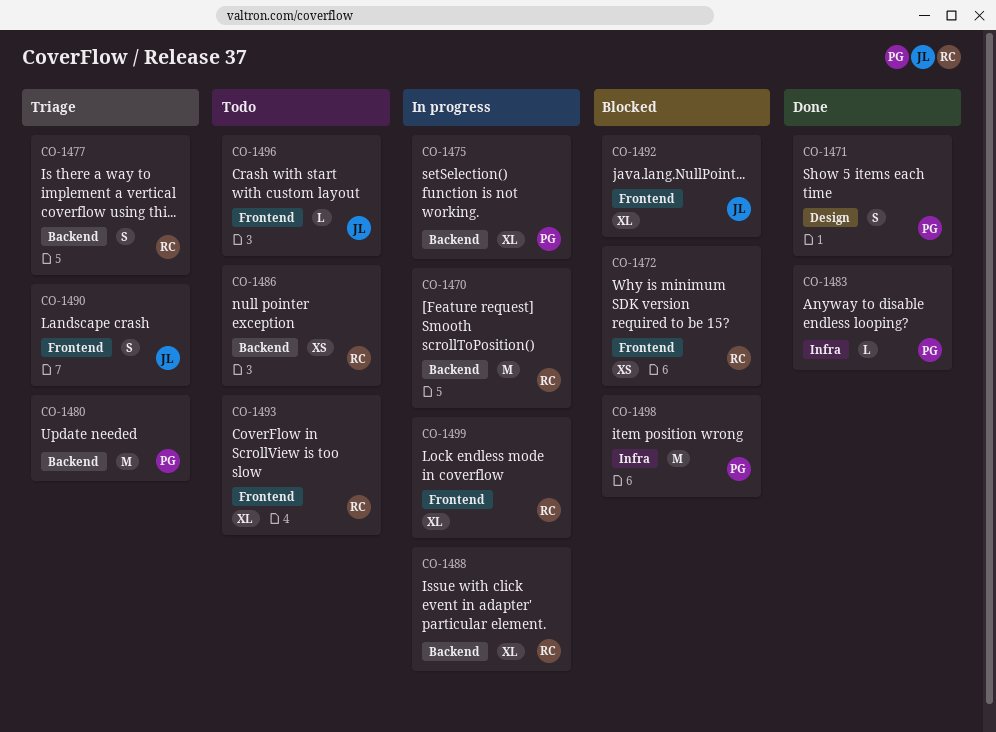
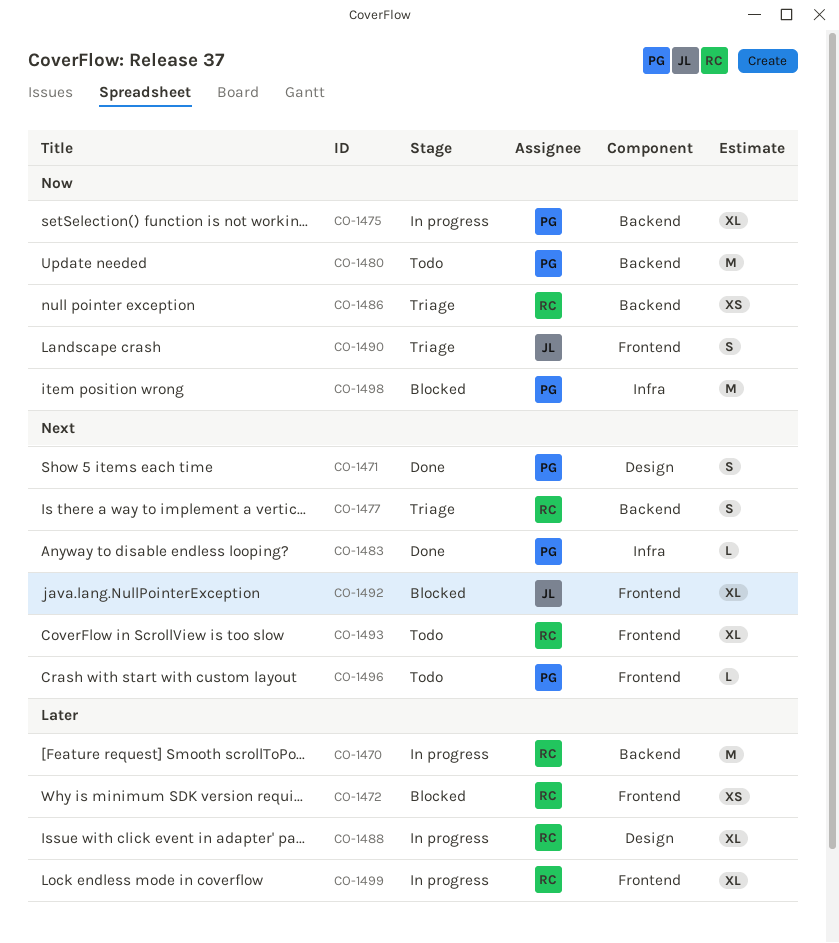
CO-1480, status: Triage -> Todo
CO-1486, status: Todo -> Triage
CO-1488, label: Backend -> Design
CO-1496, owner: JL -> PG

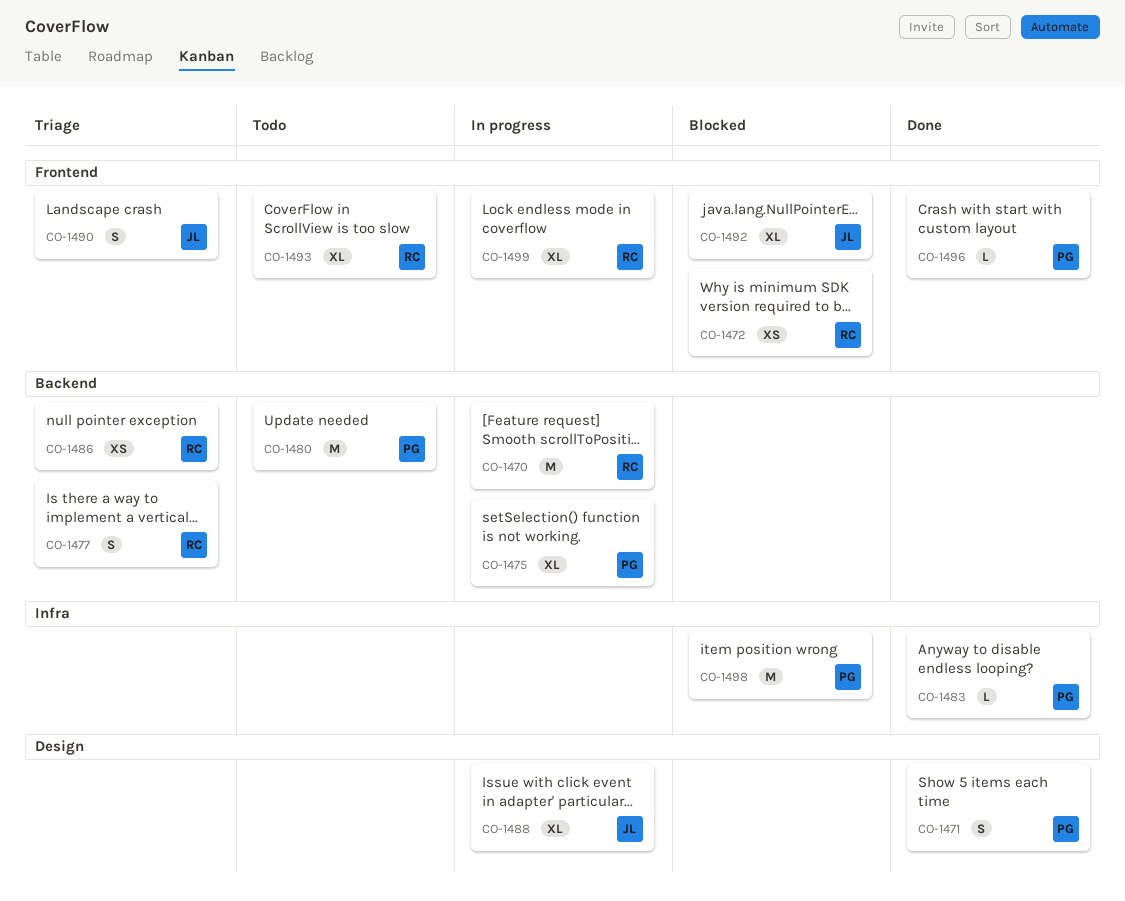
CO-1488, owner: RC -> JL
CO-1496, status: Todo -> Done

